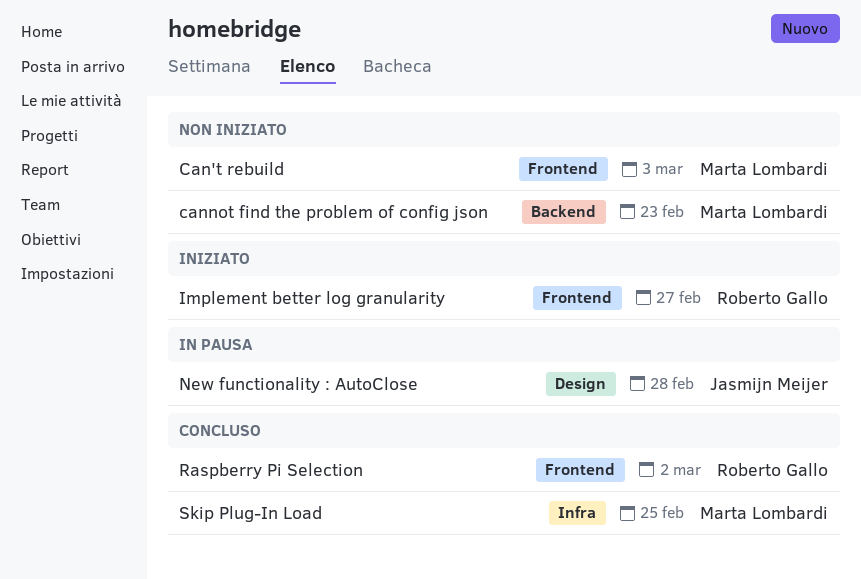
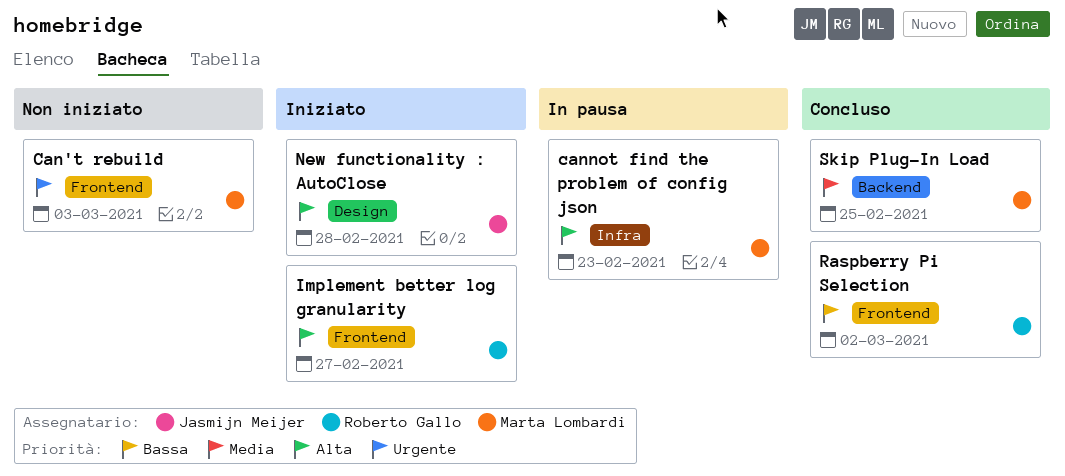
cannot find the problem of config json, status: Non iniziato -> In pausa
cannot find the problem of config json, label: Backend -> Infra
New functionality : AutoClose, status: In pausa -> Iniziato
Skip Plug-In Load, label: Infra -> Backend

